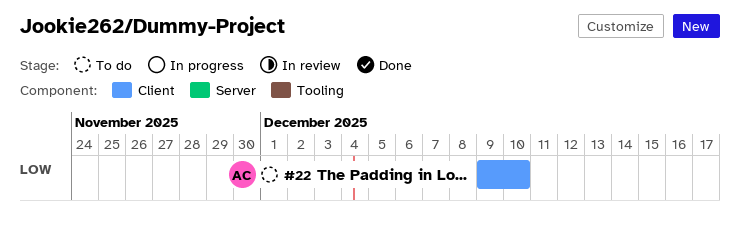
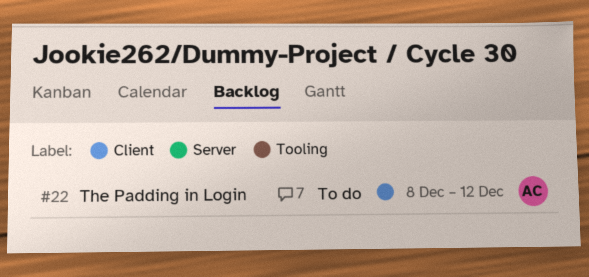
#22, start: Dec 9 -> Dec 8
#22, due: Dec 10 -> Dec 12

